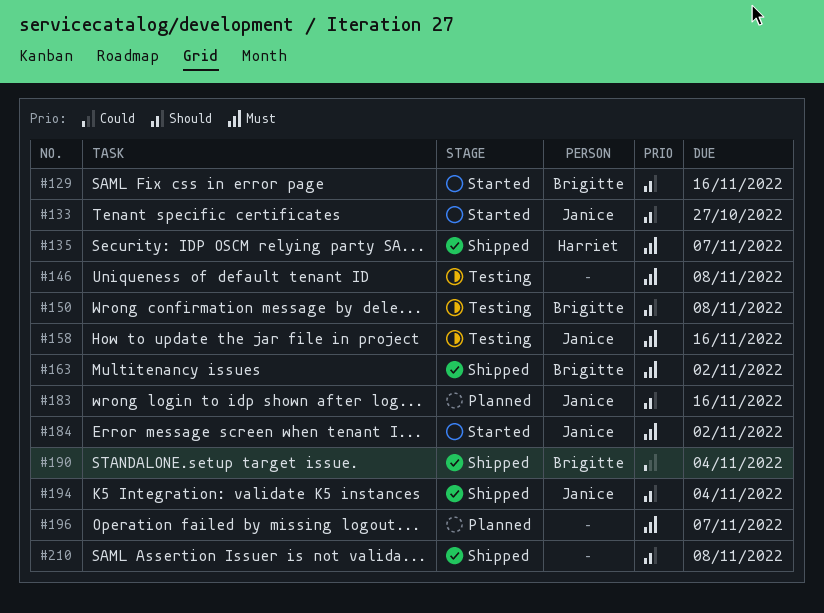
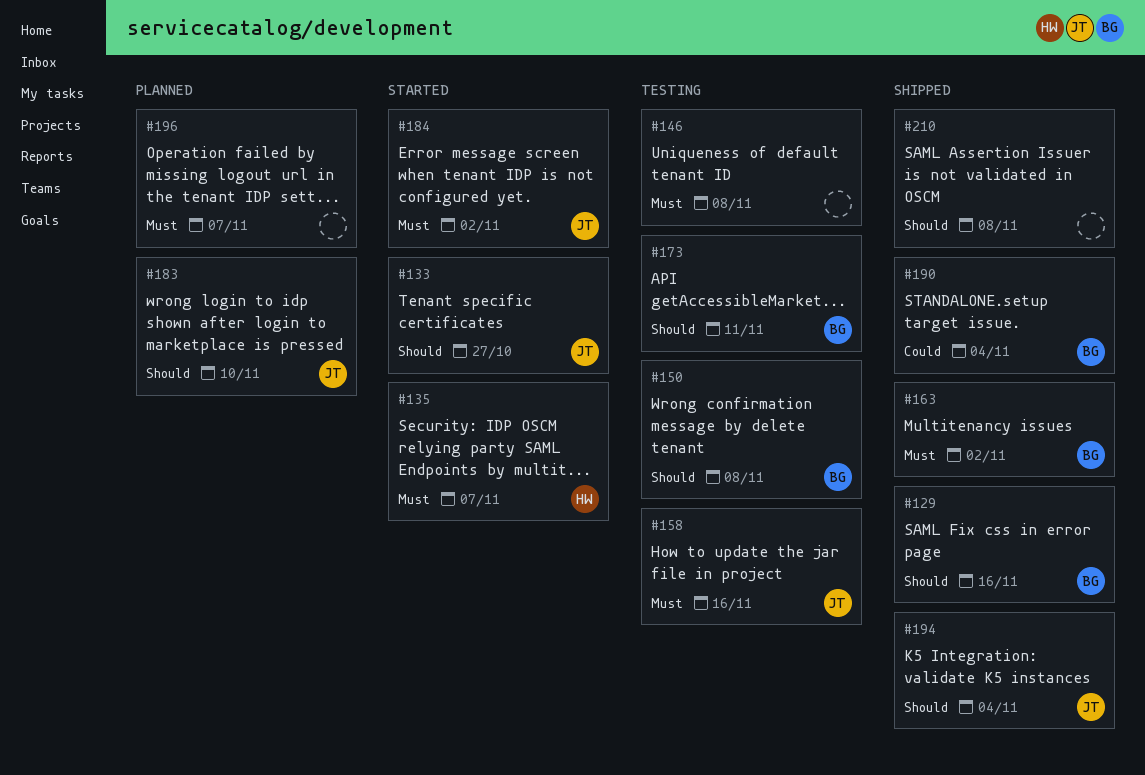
#129, status: Started -> Shipped
#135, status: Shipped -> Started
#173: none -> present
#183, due: Nov 16 -> Nov 10

